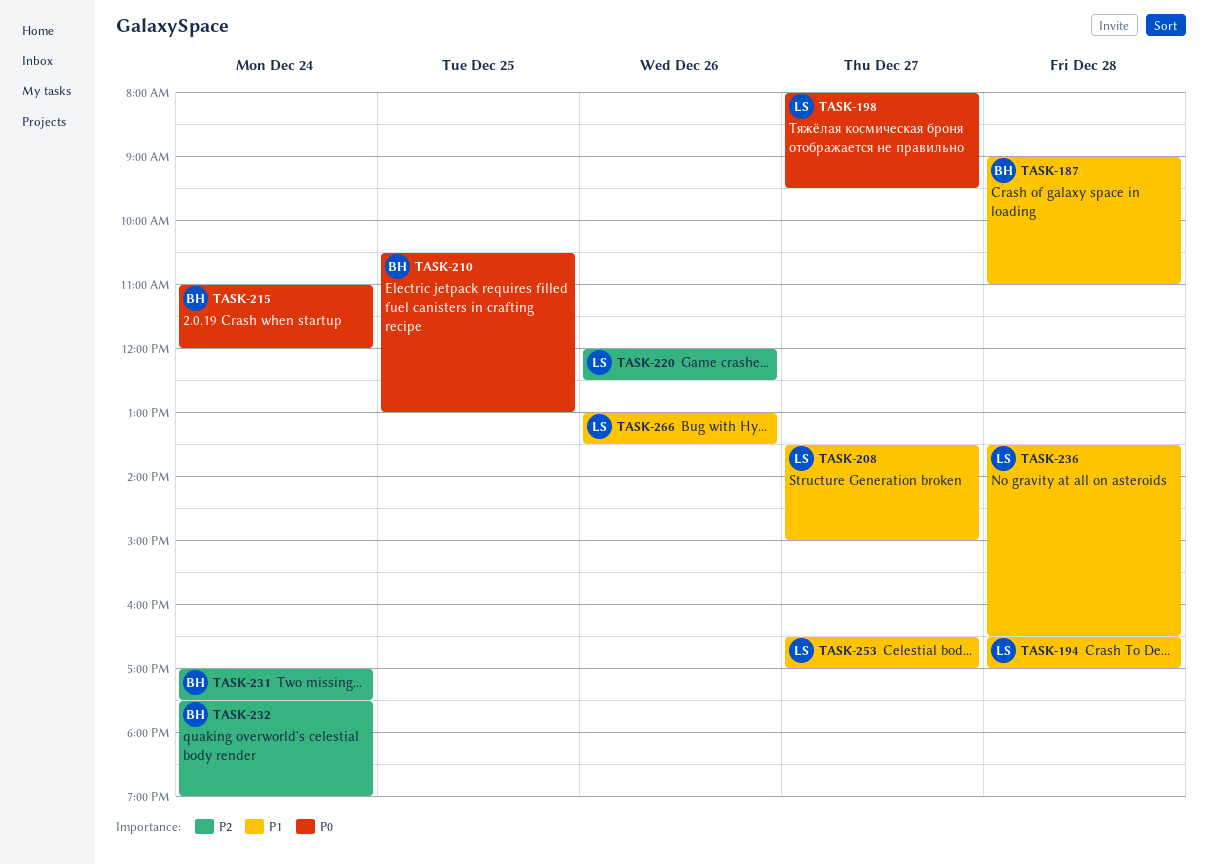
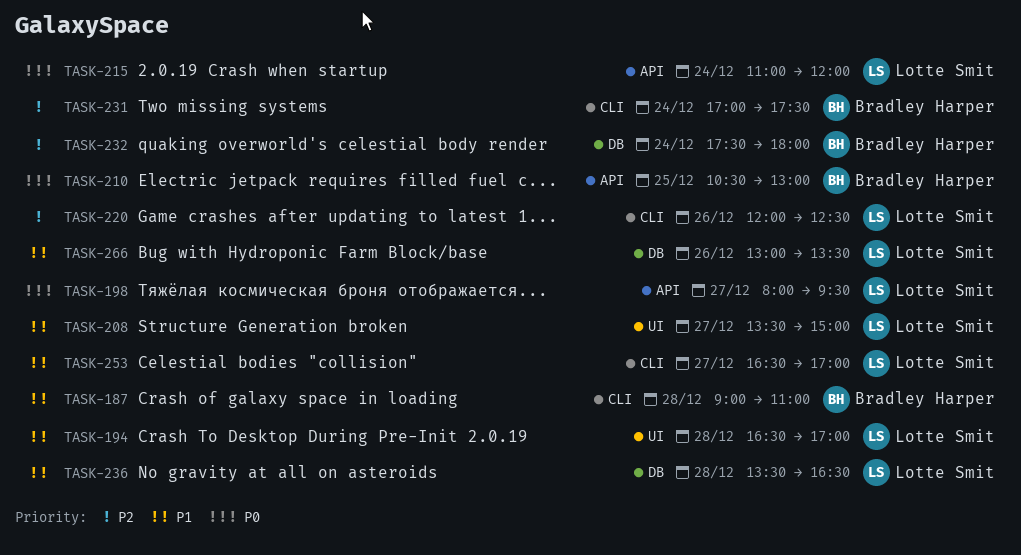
TASK-215, owner: Bradley Harper -> Lotte Smit
TASK-232, ends: 19:00 -> 18:00

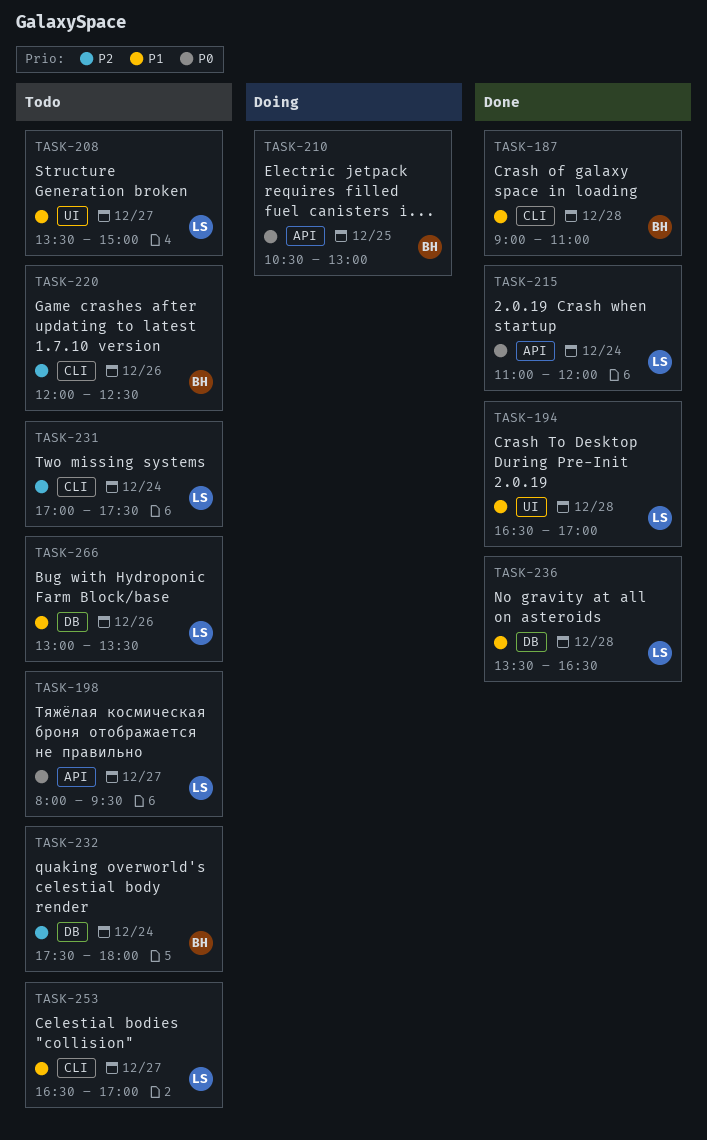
TASK-220, owner: Lotte Smit -> Bradley Harper
TASK-231, owner: Bradley Harper -> Lotte Smit

